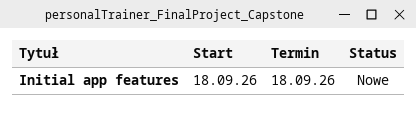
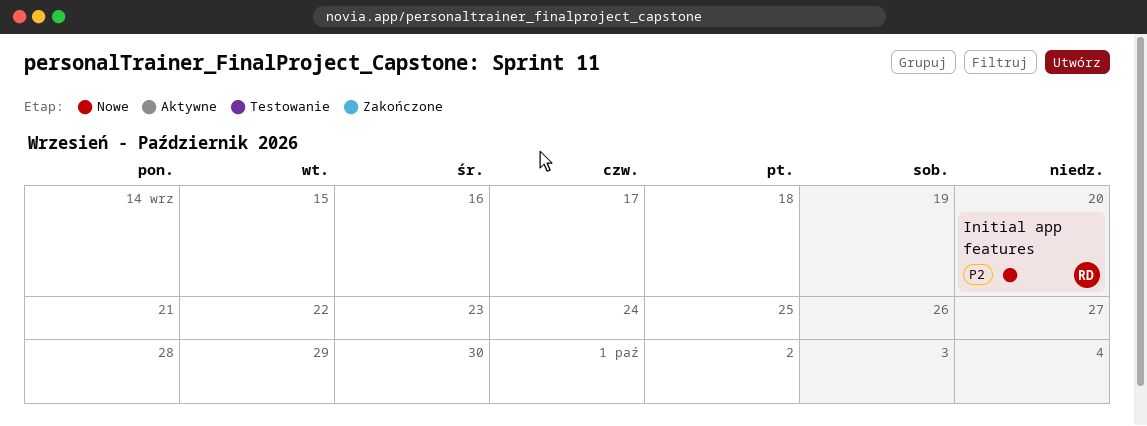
Initial app features, due: Sep 18 -> Sep 20

